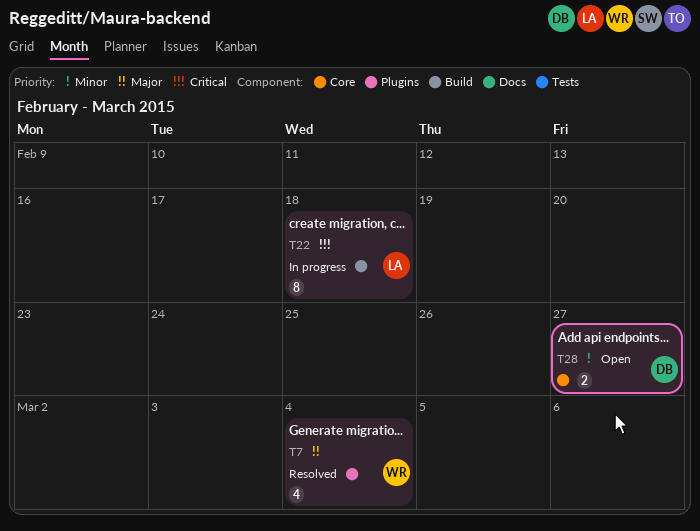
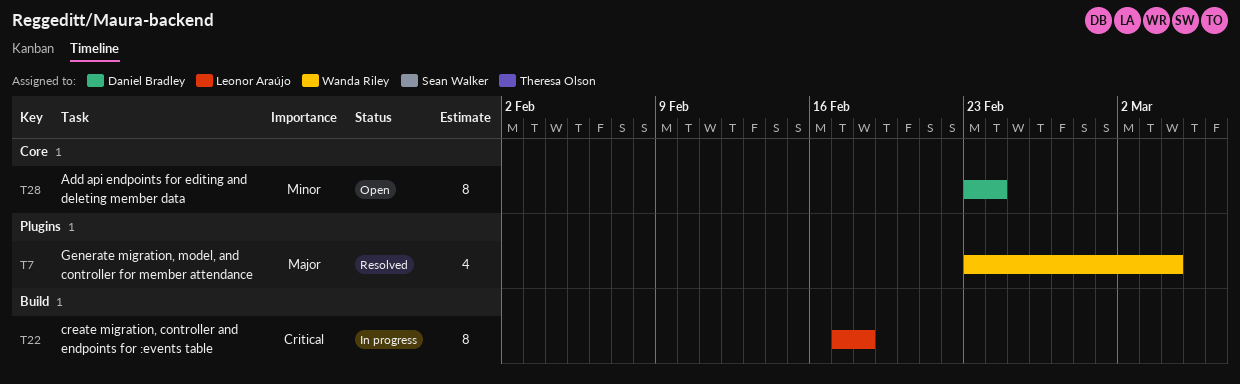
T28, estimate: 2 -> 8
T28, due: Feb 27 -> Feb 24

